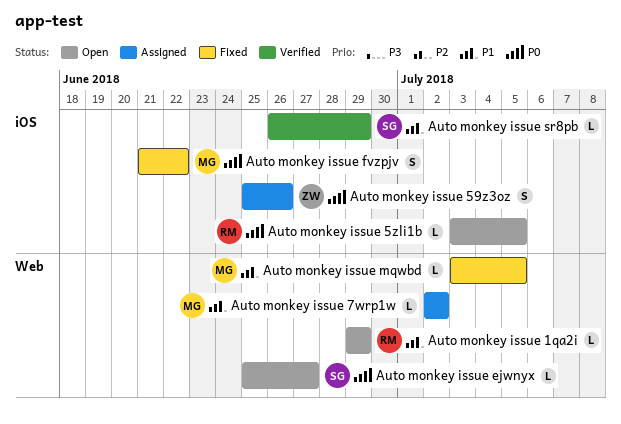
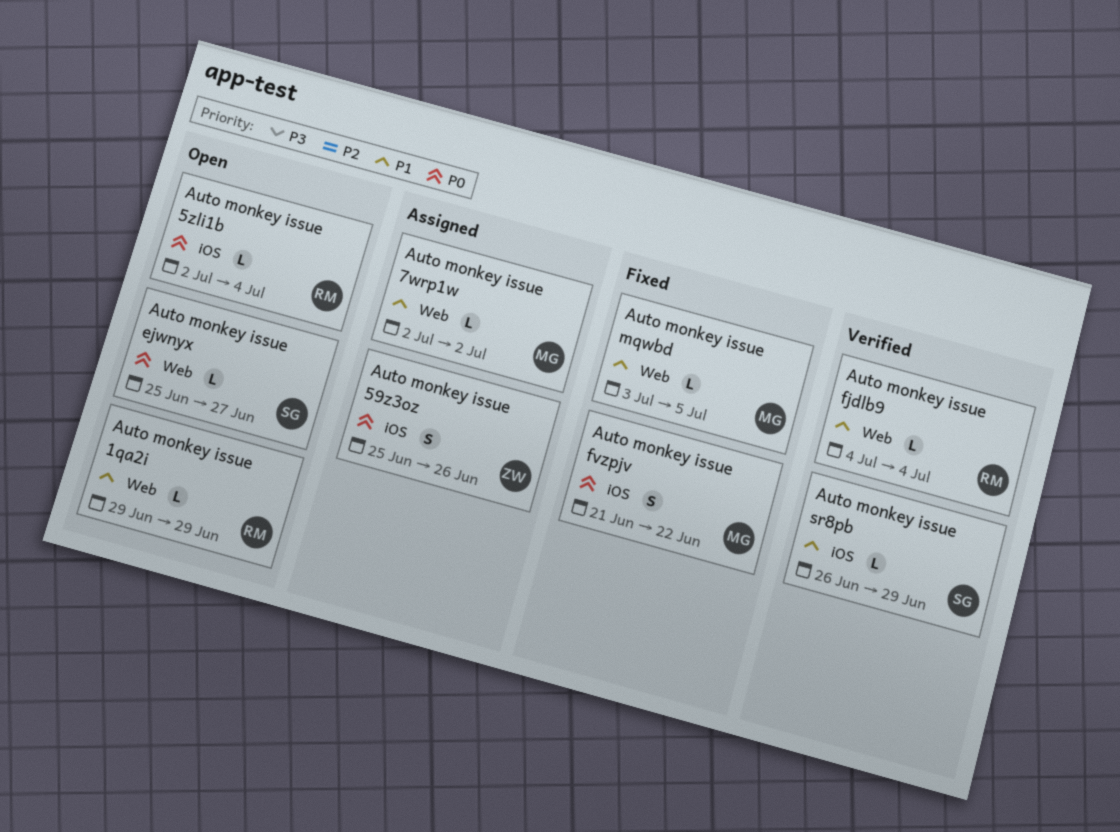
Auto monkey issue 5zli1b, start: Jul 3 -> Jul 2
Auto monkey issue 5zli1b, due: Jul 5 -> Jul 4
Auto monkey issue fjdlb9: none -> present

